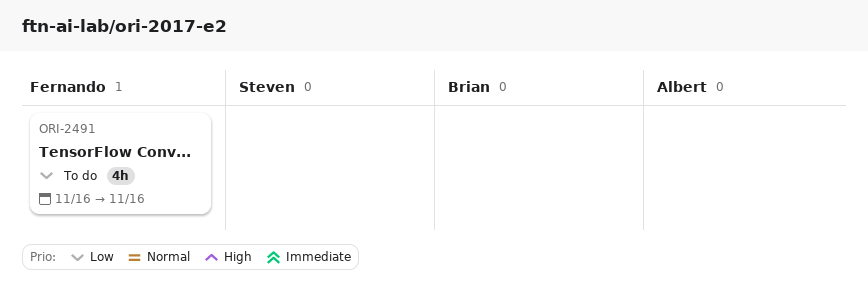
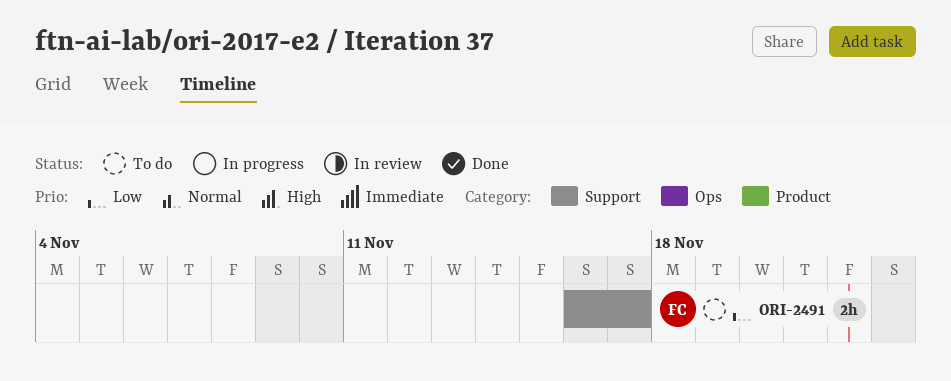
ORI-2491, estimate: 4h -> 2h
ORI-2491, due: Nov 16 -> Nov 17

